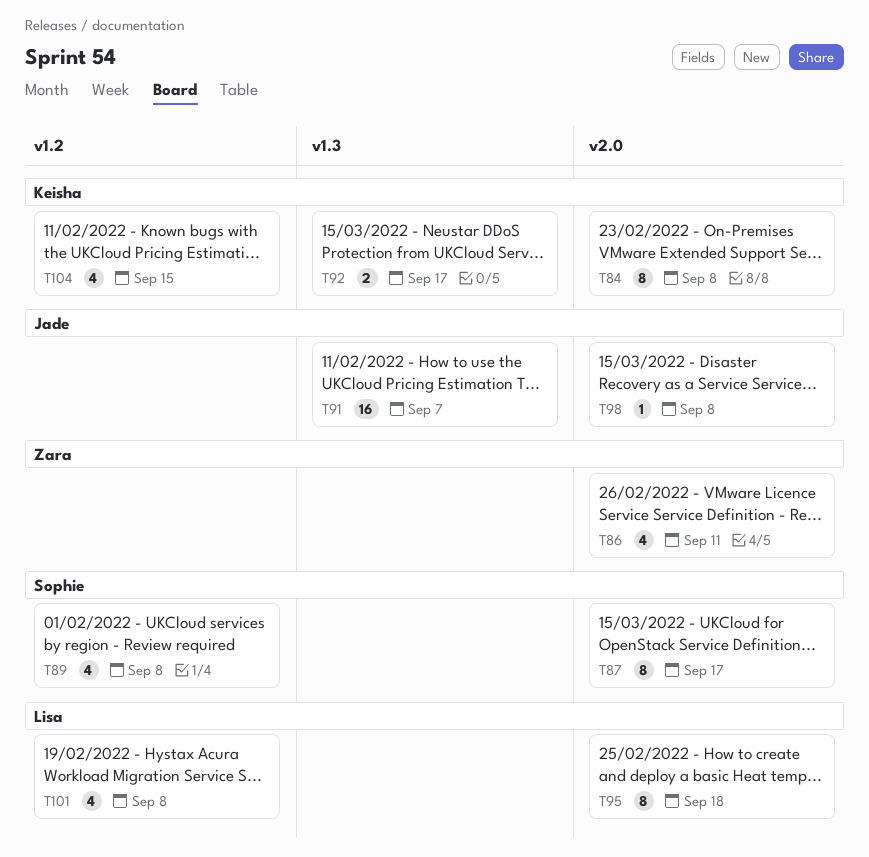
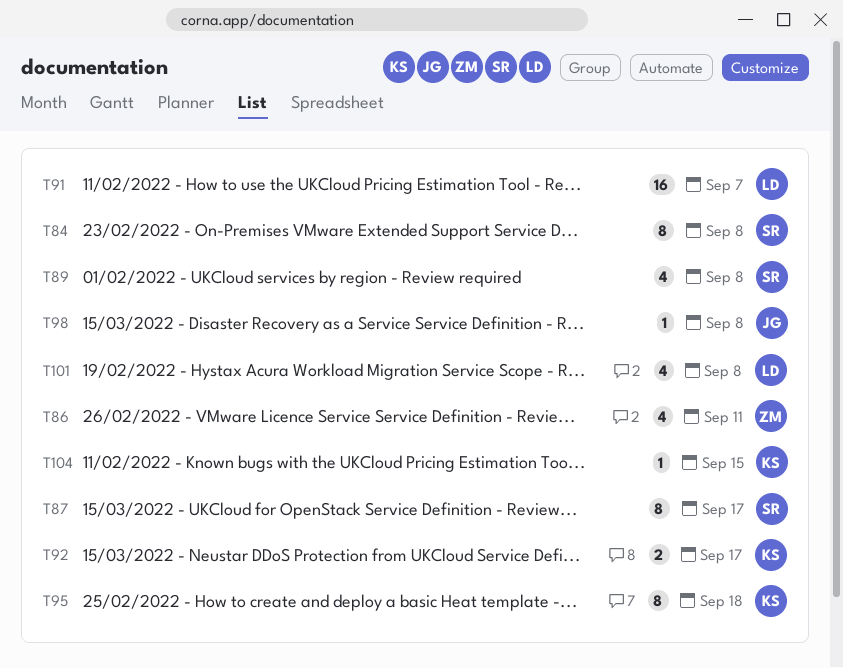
T84, owner: Keisha -> Sophie
T91, owner: Jade -> Lisa
T95, owner: Lisa -> Keisha
T104, estimate: 4 -> 1

